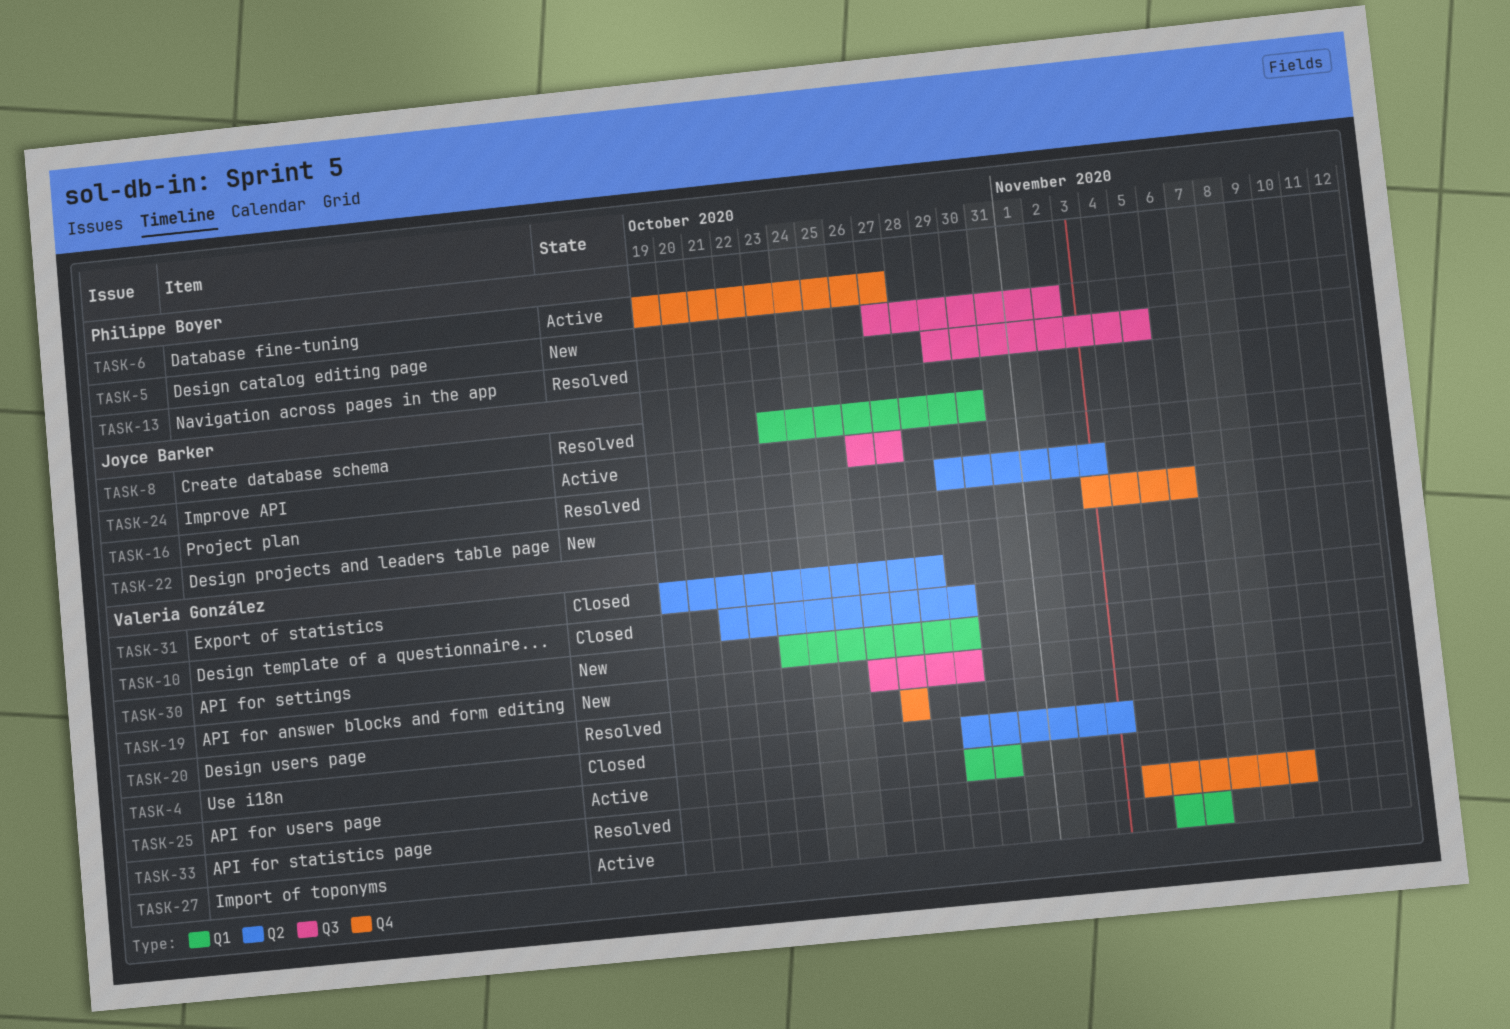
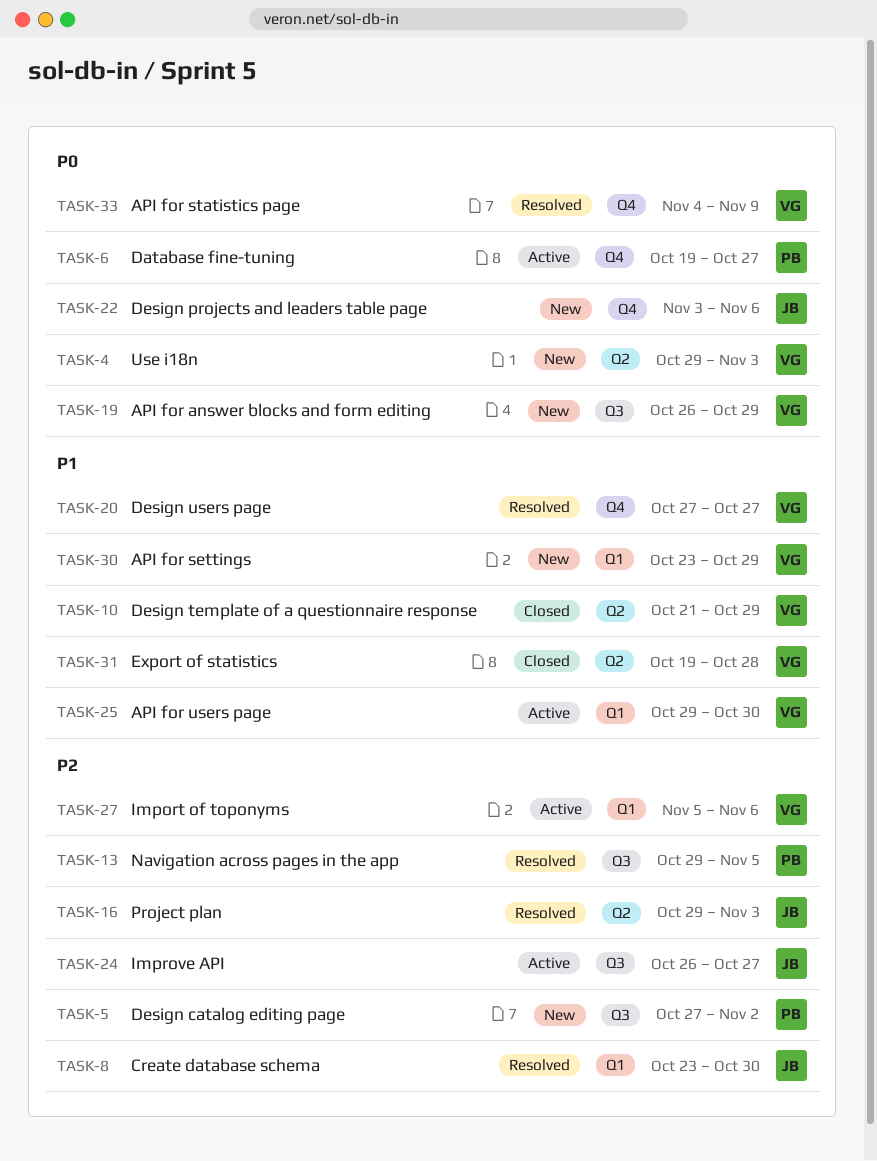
TASK-4, status: Closed -> New

